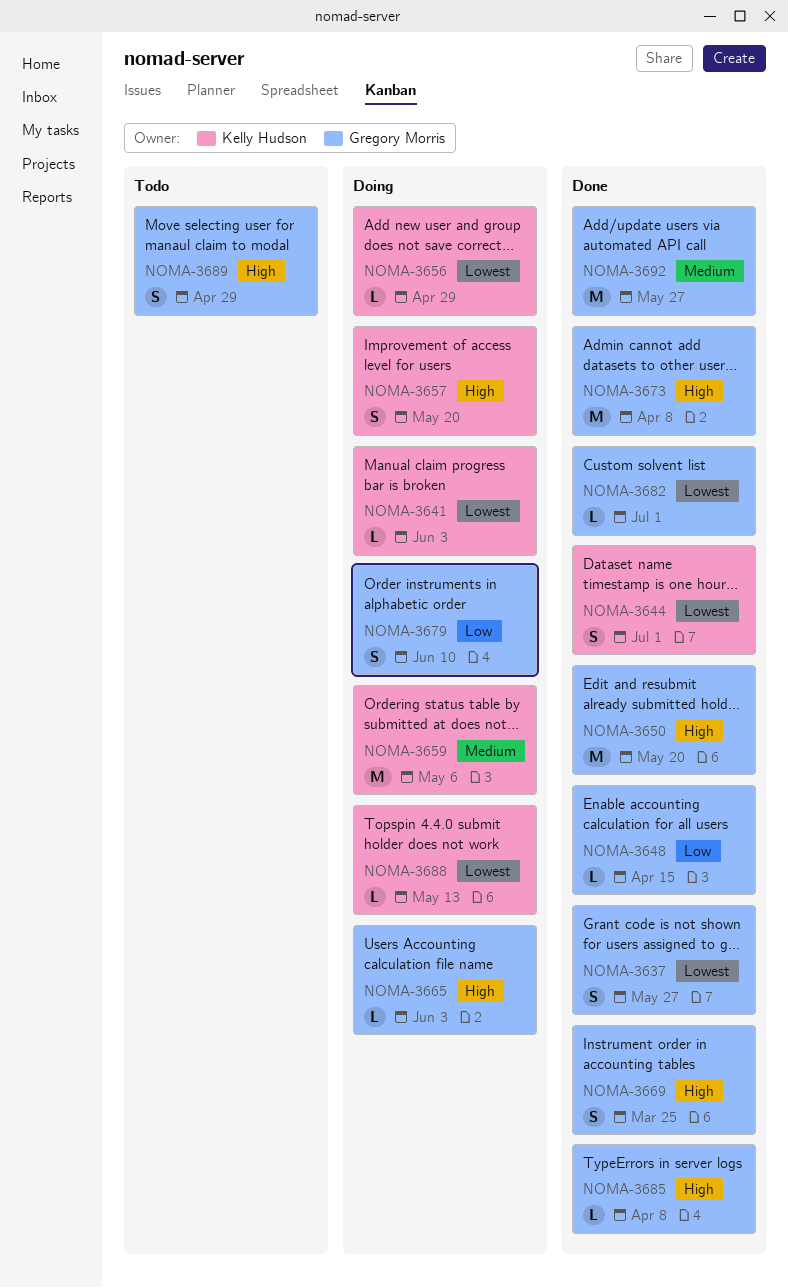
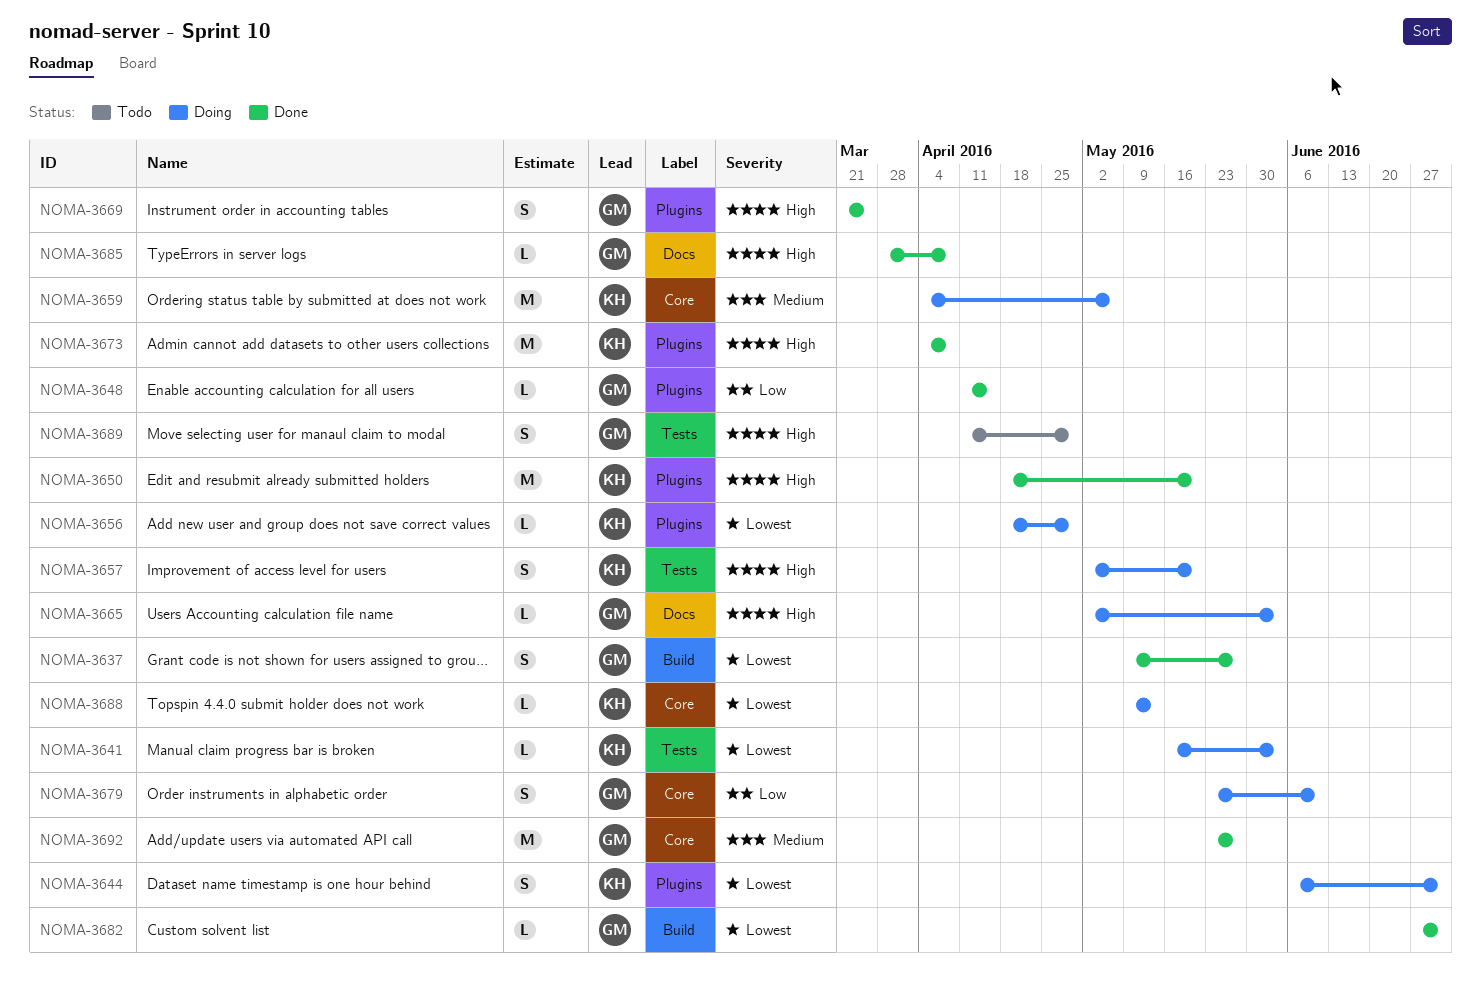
NOMA-3644, status: Done -> Doing
NOMA-3650, owner: Gregory Morris -> Kelly Hudson
NOMA-3673, owner: Gregory Morris -> Kelly Hudson

